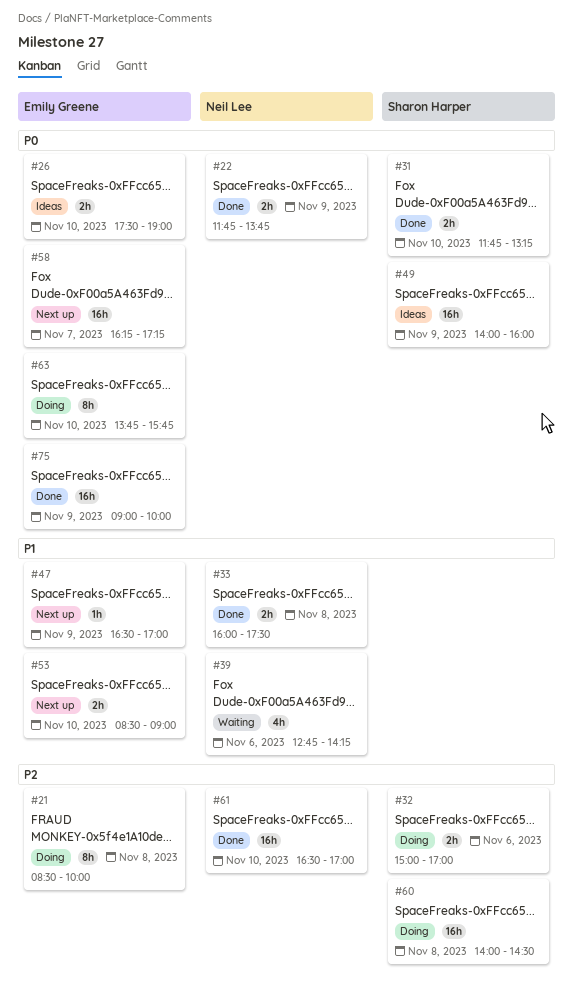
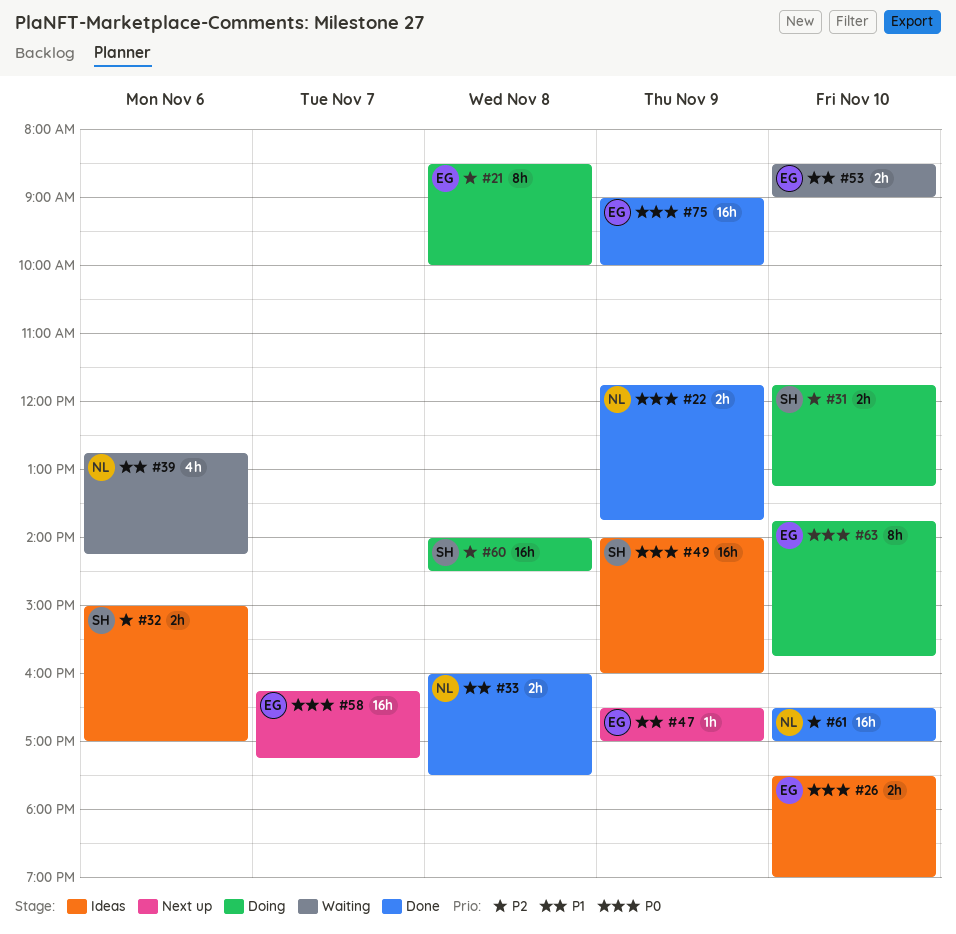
#31, status: Done -> Doing
#31, priority: P0 -> P2
#32, status: Doing -> Ideas
#53, status: Next up -> Waiting

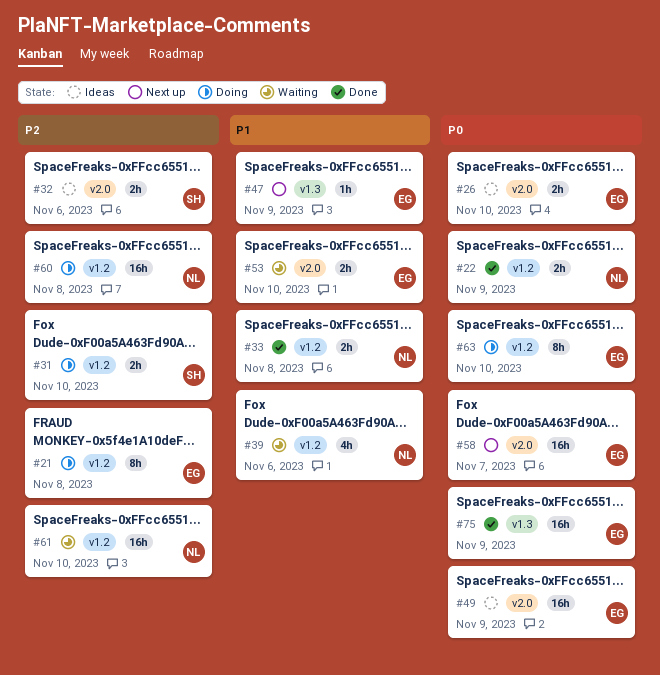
#49, owner: SH -> EG
#60, owner: SH -> NL
#61, status: Done -> Waiting

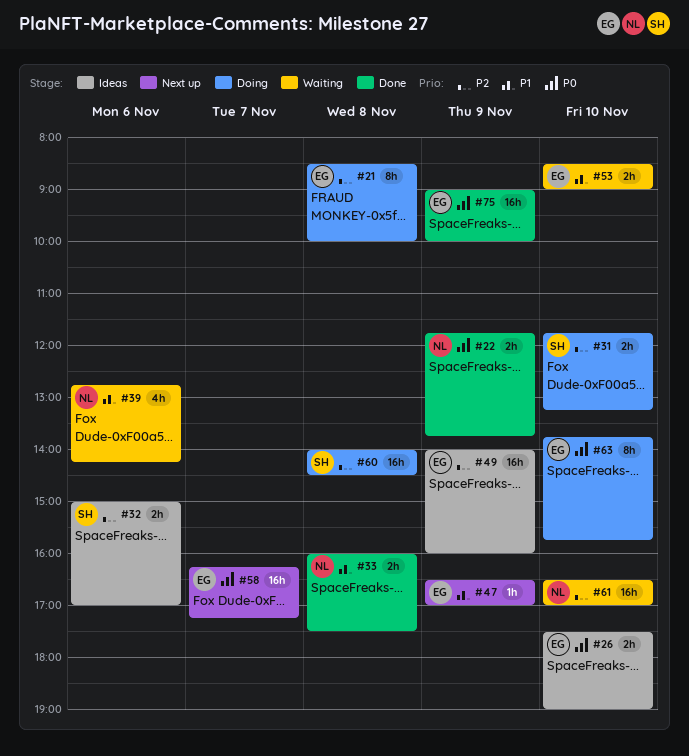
#49, priority: P0 -> P2
#60, owner: NL -> SH

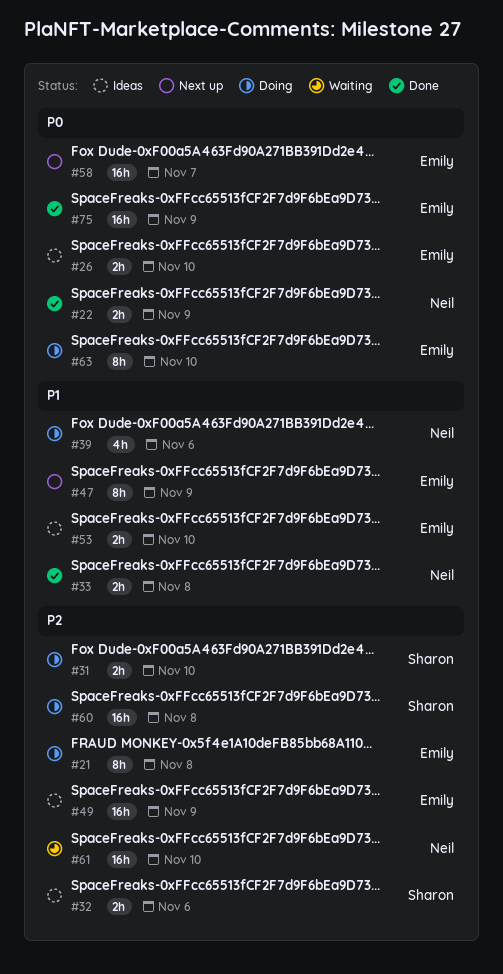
#39, status: Waiting -> Doing
#47, estimate: 1h -> 8h
#53, status: Waiting -> Ideas

